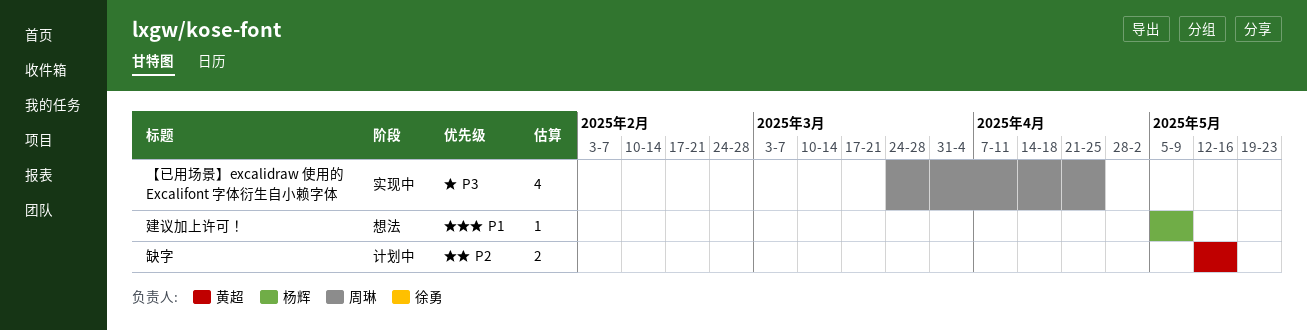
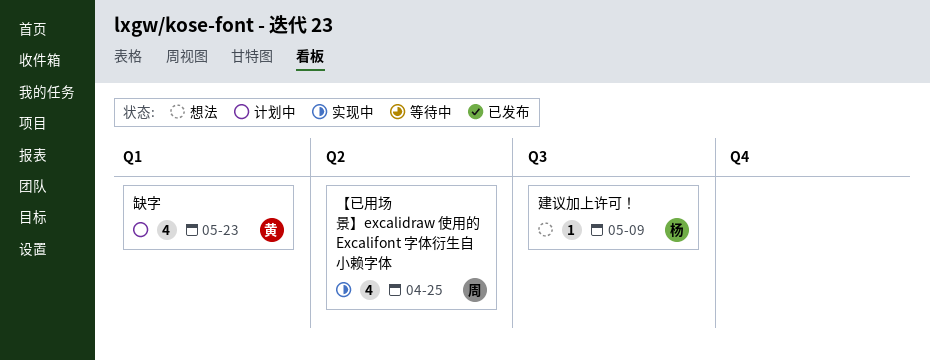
缺字, estimate: 2 -> 4
缺字, due: May 16 -> May 23

